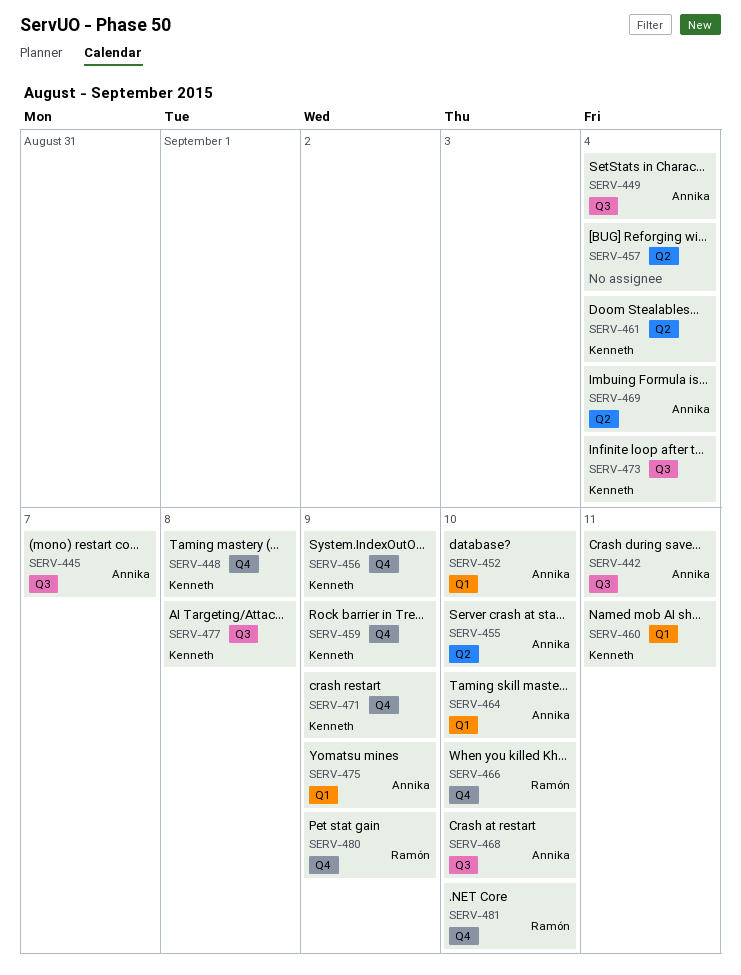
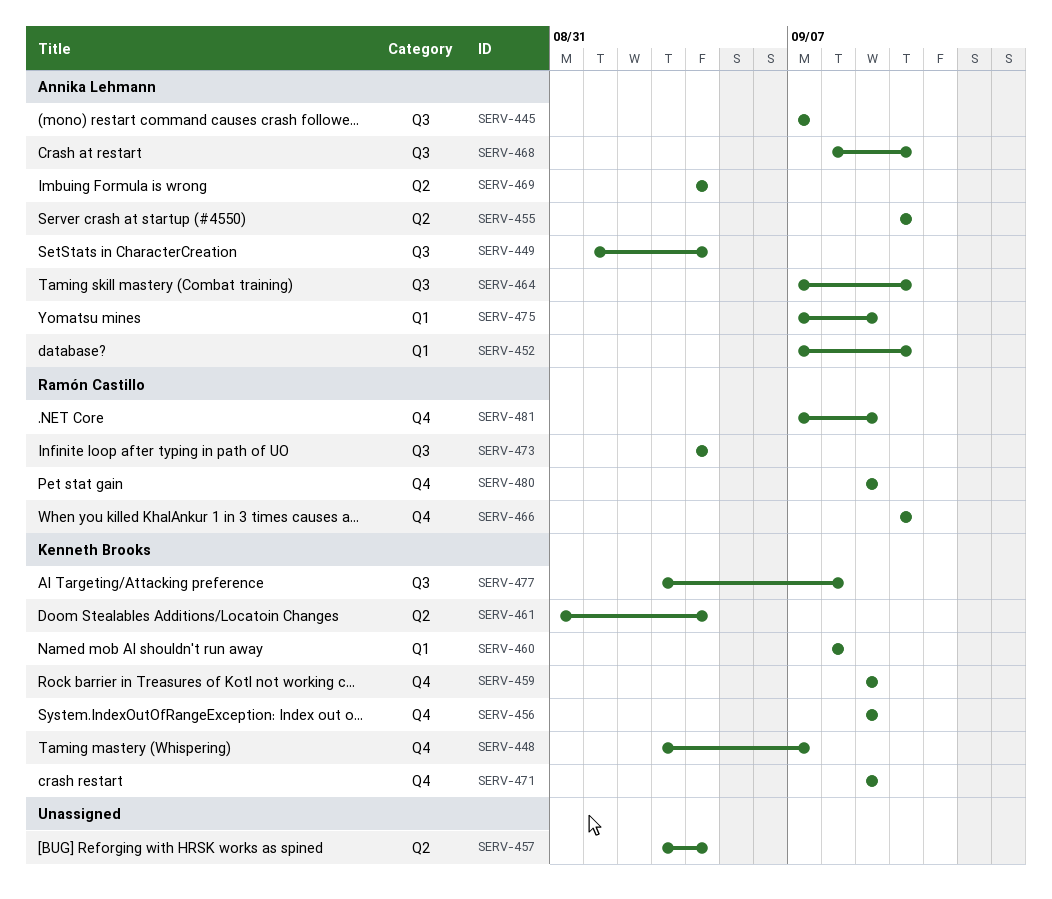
SERV-442: present -> none
SERV-448, due: Sep 8 -> Sep 7
SERV-460, due: Sep 11 -> Sep 8
SERV-464, label: Q1 -> Q3
SERV-473, owner: Kenneth Brooks -> Ramón Castillo
SERV-481, due: Sep 10 -> Sep 9

